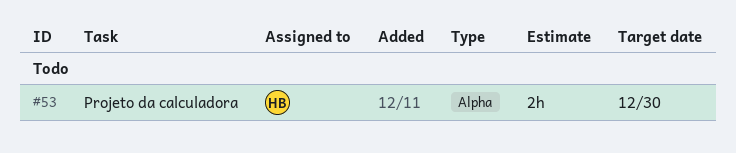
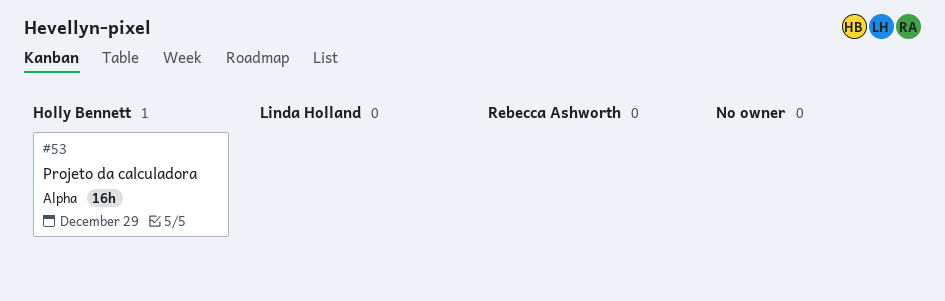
#53, estimate: 2h -> 16h
#53, due: Dec 30 -> Dec 29

